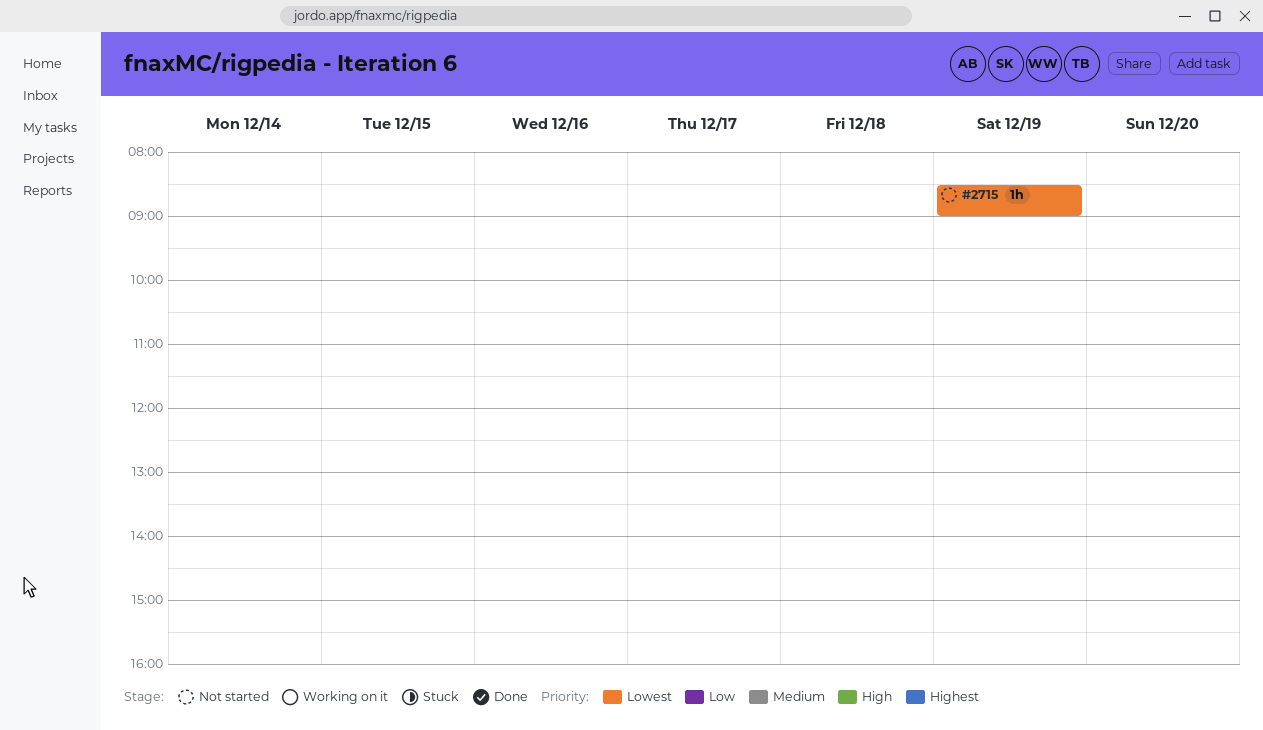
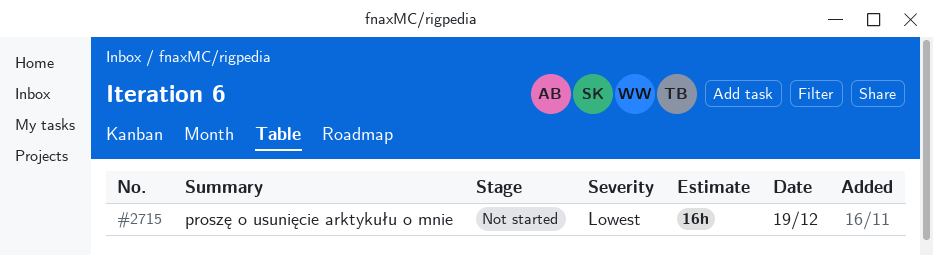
#2715, estimate: 1h -> 16h

